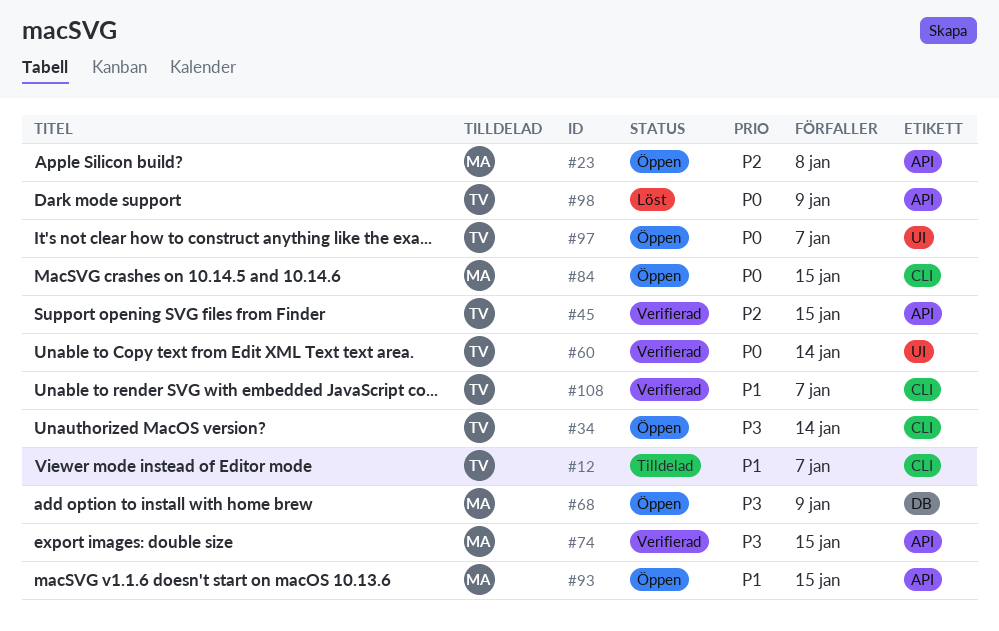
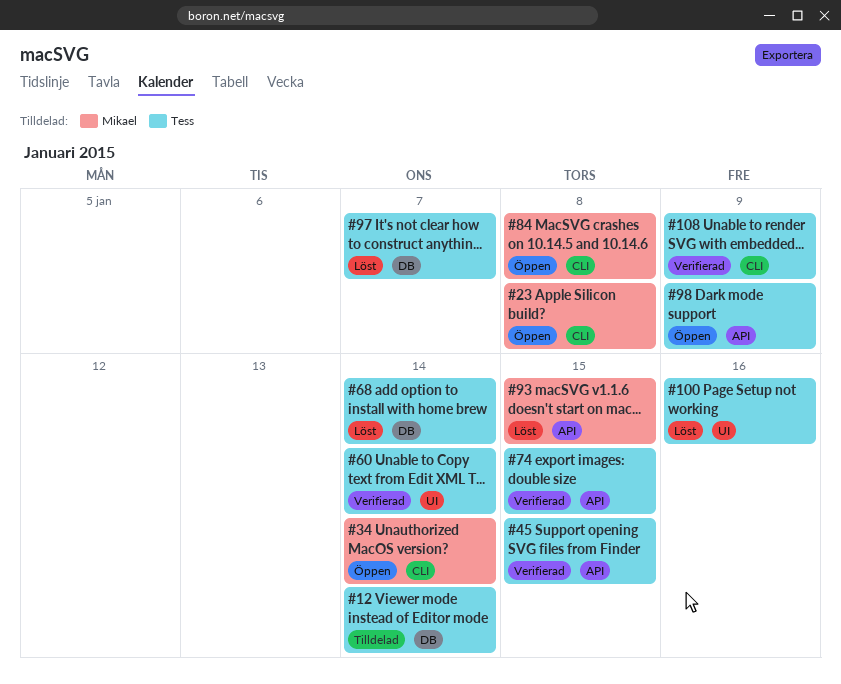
#12, label: CLI -> DB
#12, due: Jan 7 -> Jan 14
#23, label: API -> CLI
#34, owner: Tess -> Mikael
#68, status: Öppen -> Löst
#68, owner: Mikael -> Tess
#68, due: Jan 9 -> Jan 14
#74, owner: Mikael -> Tess
#84, due: Jan 15 -> Jan 8
#93, status: Öppen -> Löst
#97, status: Öppen -> Löst
#97, label: UI -> DB
#98, status: Löst -> Öppen
#100: none -> present
#108, due: Jan 7 -> Jan 9

